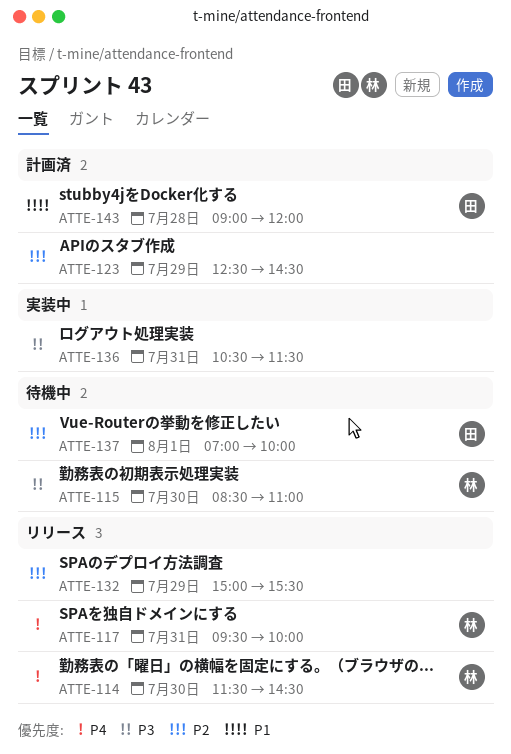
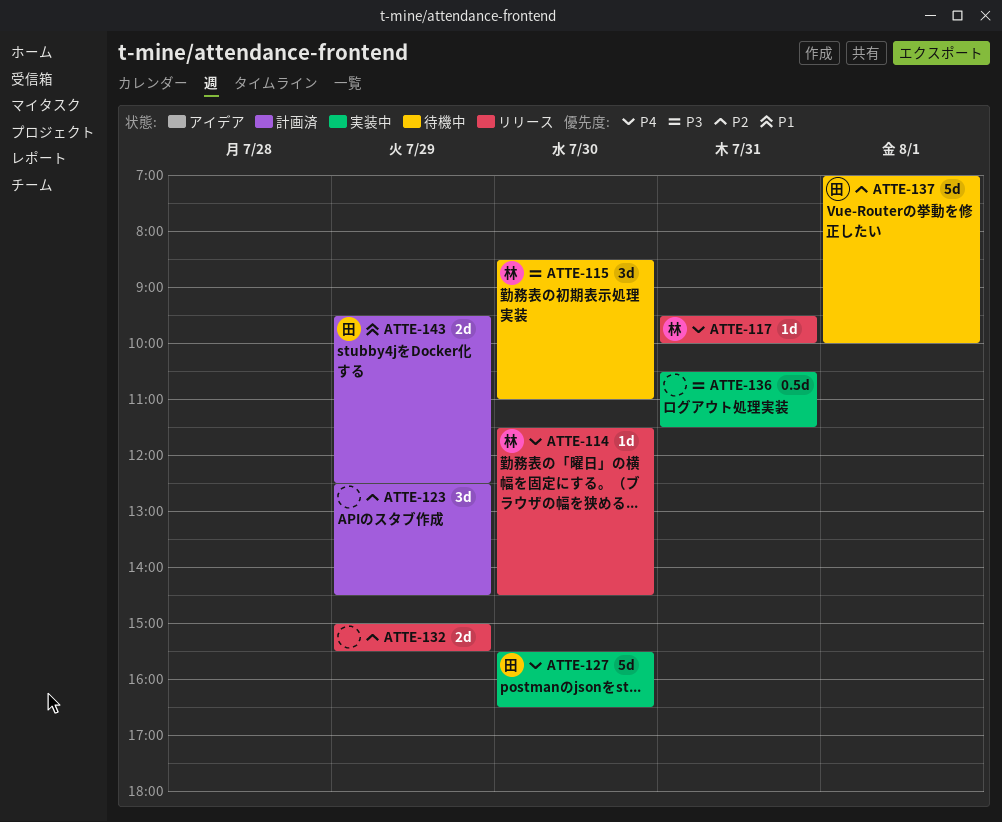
ATTE-127: none -> present
ATTE-143, day: Jul 28 -> Jul 29
ATTE-143, begins: 09:00 -> 09:30
ATTE-143, ends: 12:00 -> 12:30

